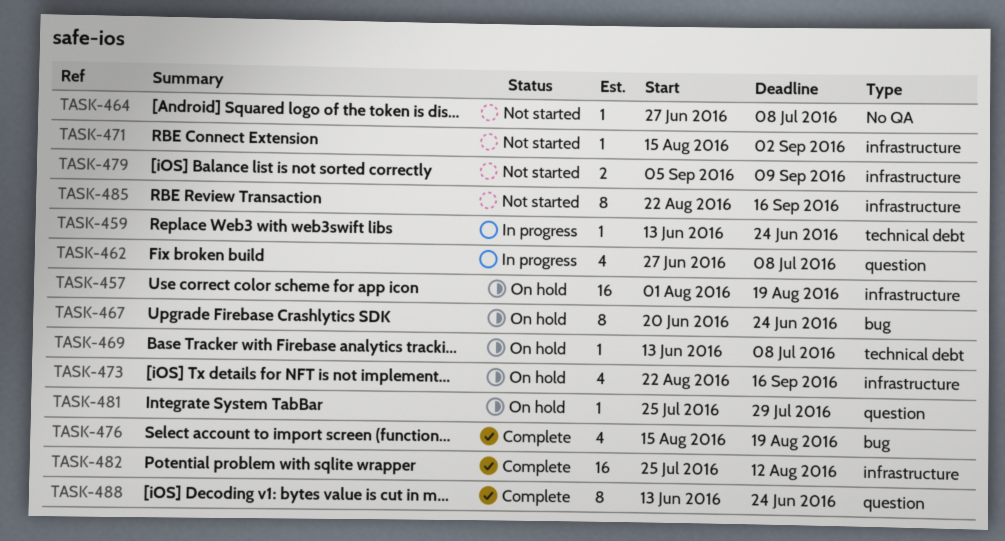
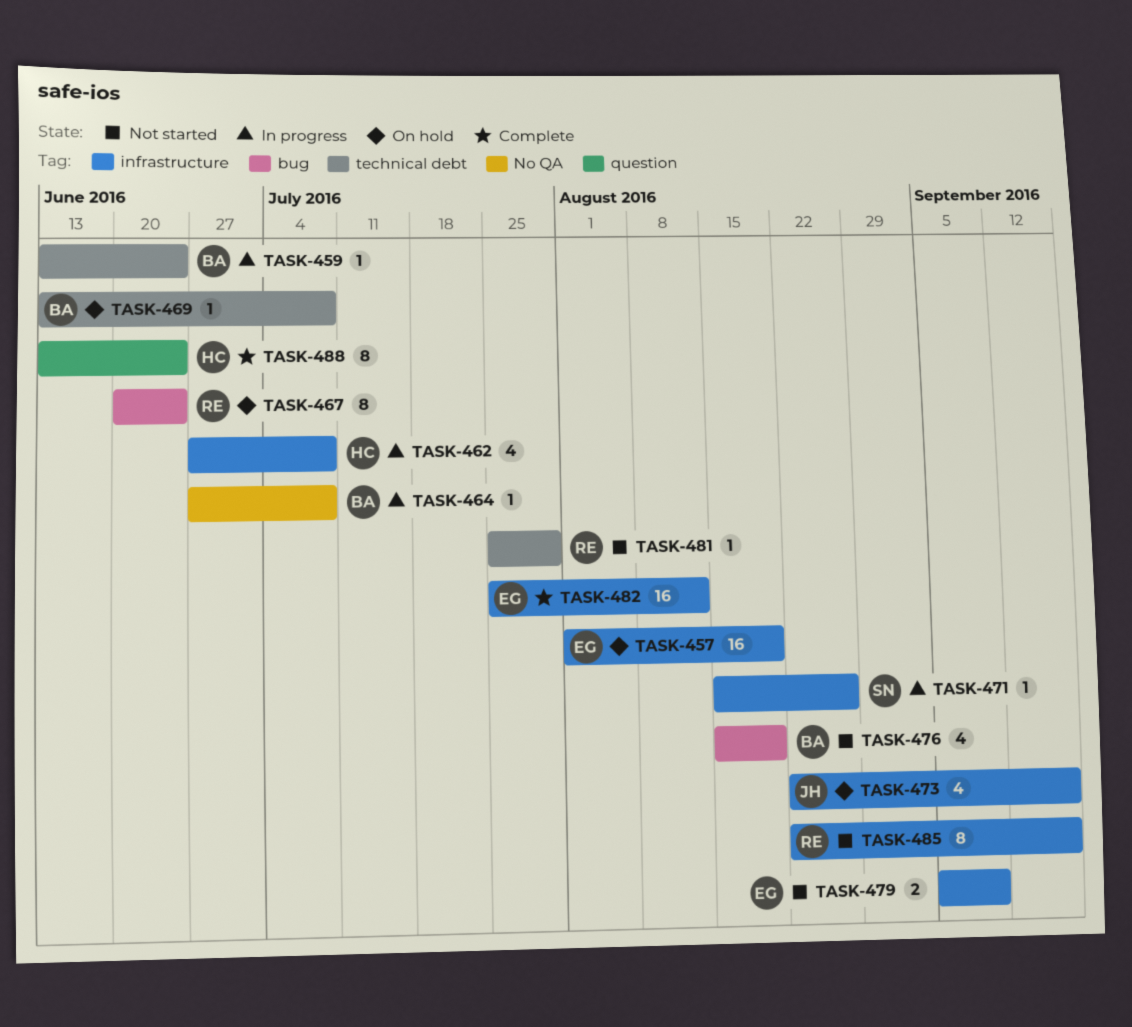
TASK-462, label: question -> infrastructure
TASK-464, status: Not started -> In progress
TASK-471, status: Not started -> In progress
TASK-471, due: Sep 2 -> Aug 26
TASK-476, status: Complete -> Not started
TASK-481, status: On hold -> Not started
TASK-481, label: question -> technical debt

